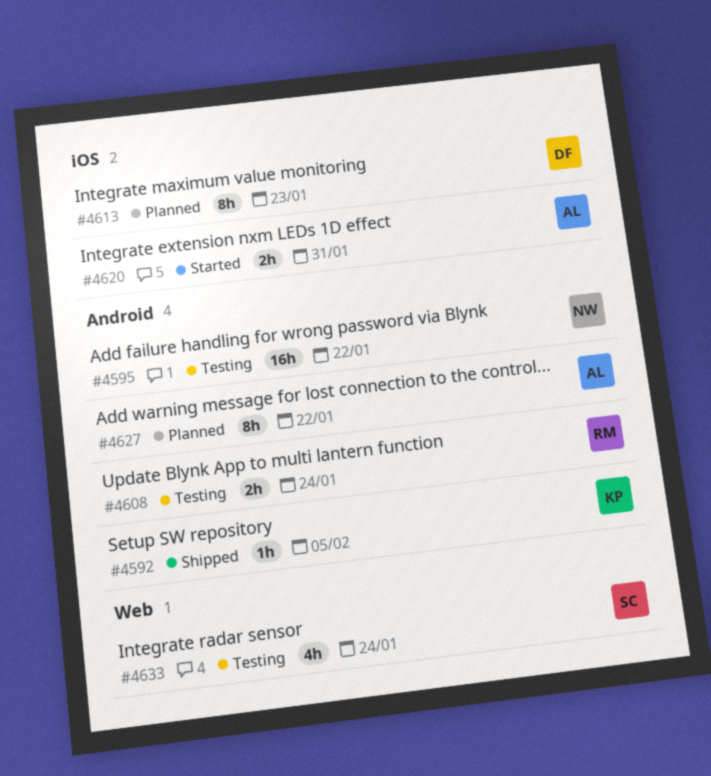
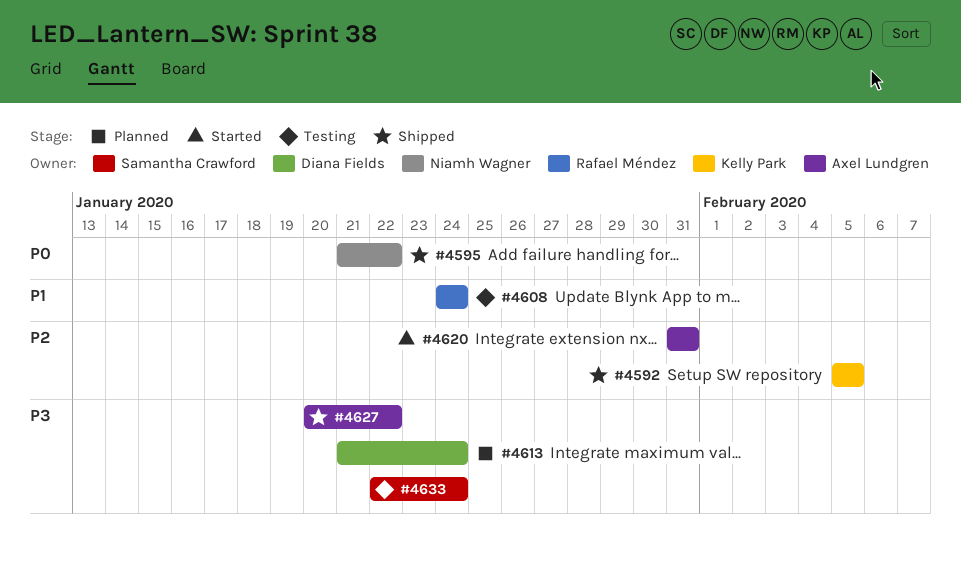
#4595, status: Testing -> Shipped
#4613, due: Jan 23 -> Jan 24
#4627, status: Planned -> Shipped

